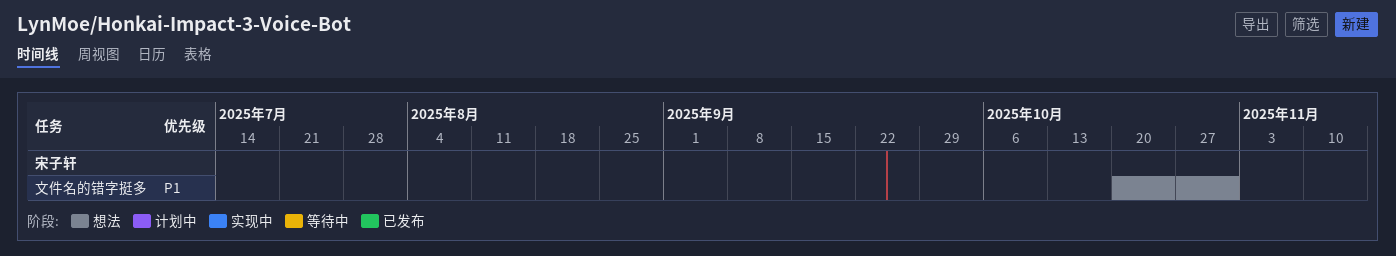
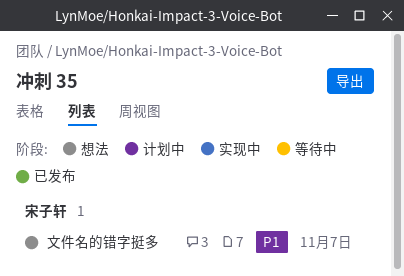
文件名的错字挺多, due: Oct 31 -> Nov 7

